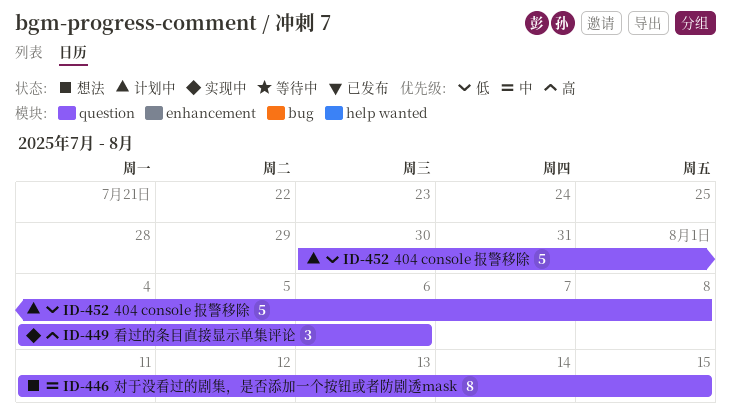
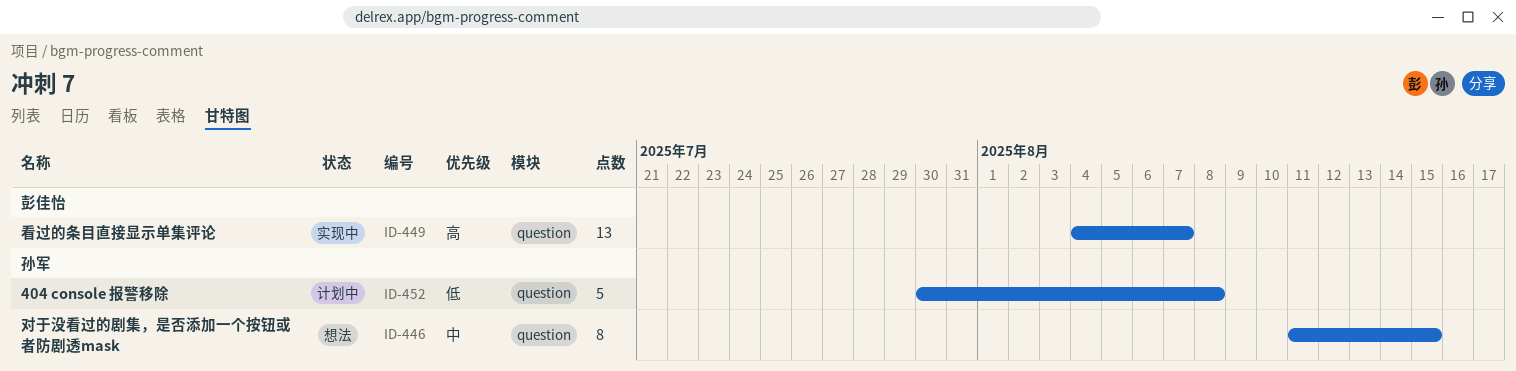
ID-449, estimate: 3 -> 13
ID-449, due: Aug 6 -> Aug 7

